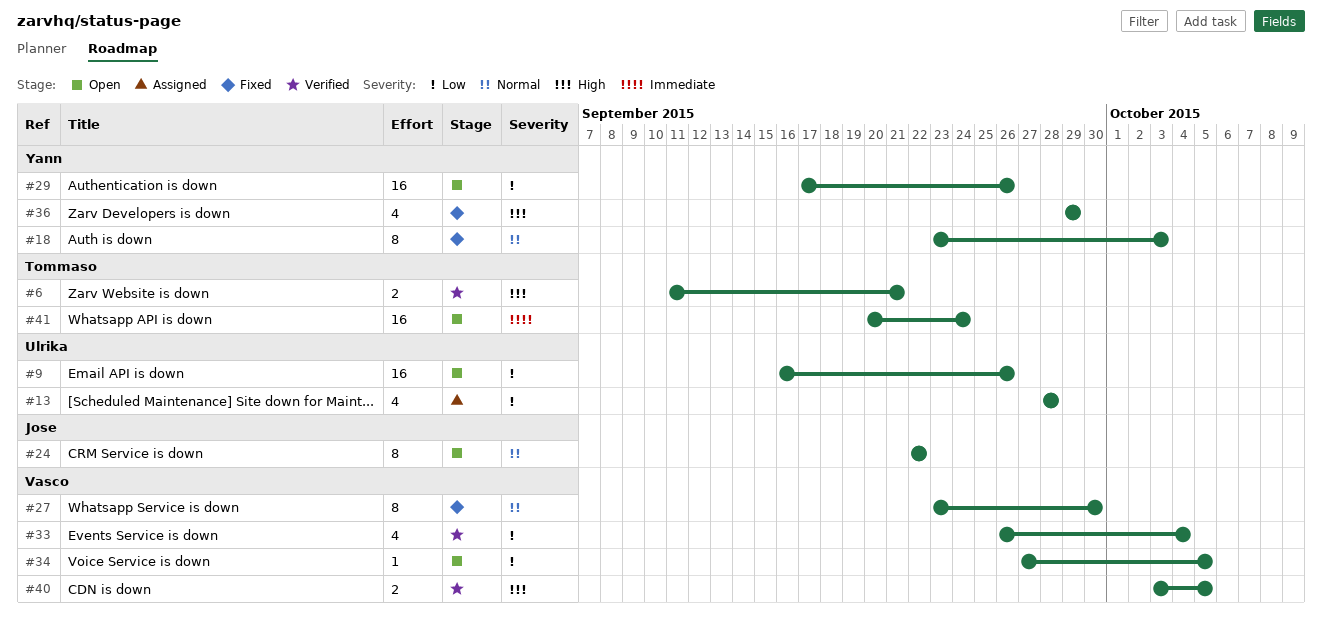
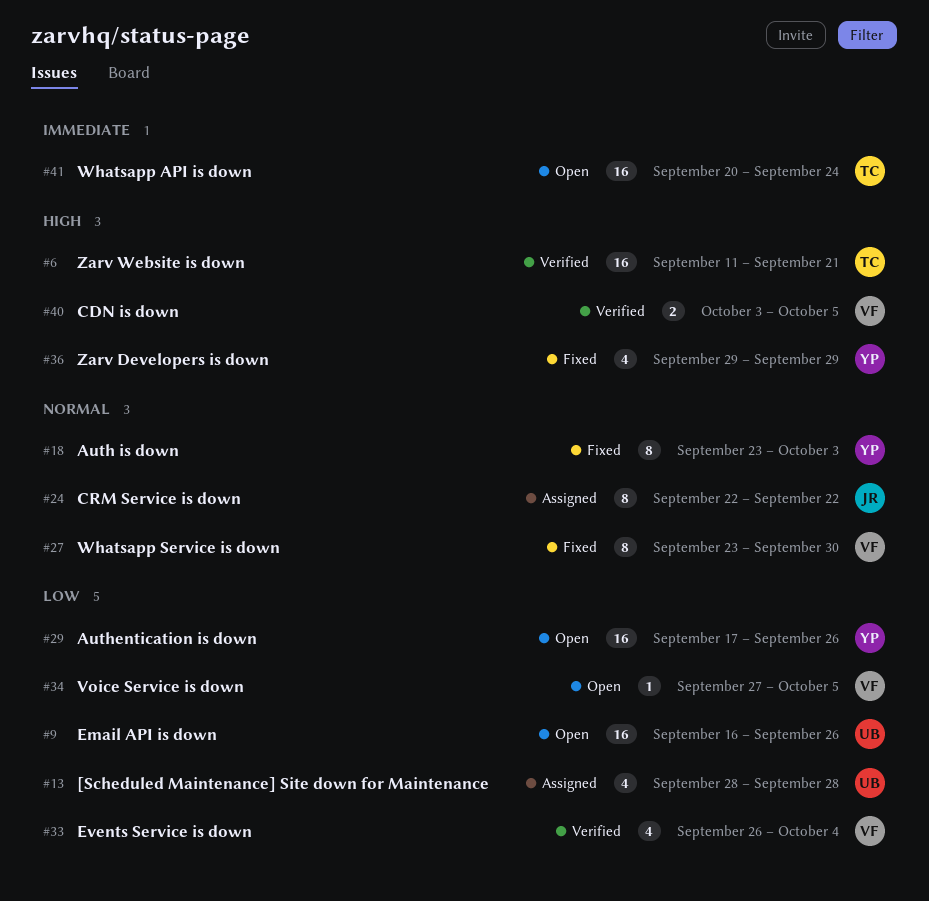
#6, estimate: 2 -> 16
#24, status: Open -> Assigned

